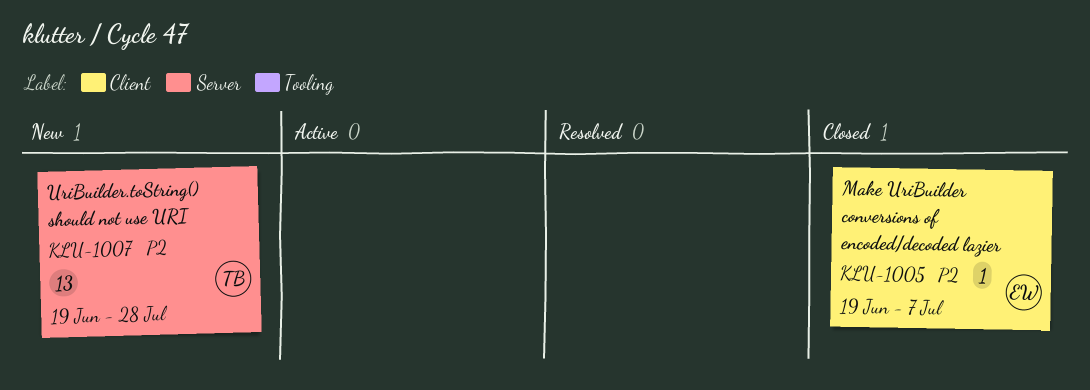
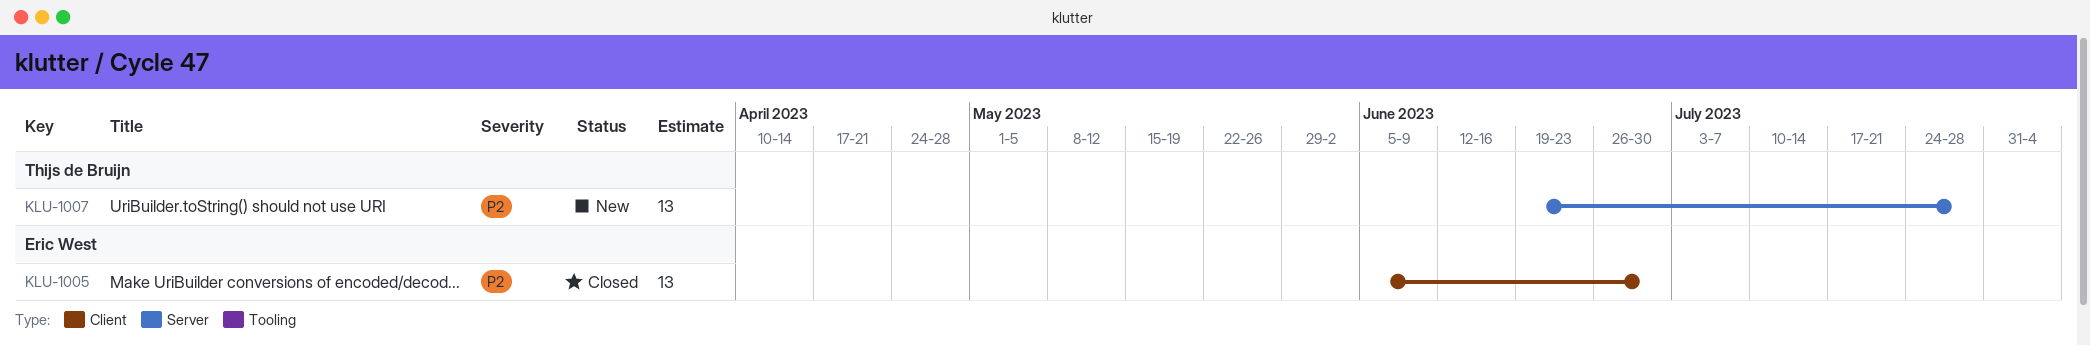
KLU-1005, estimate: 1 -> 13
KLU-1005, start: Jun 19 -> Jun 5
KLU-1005, due: Jul 7 -> Jun 30

